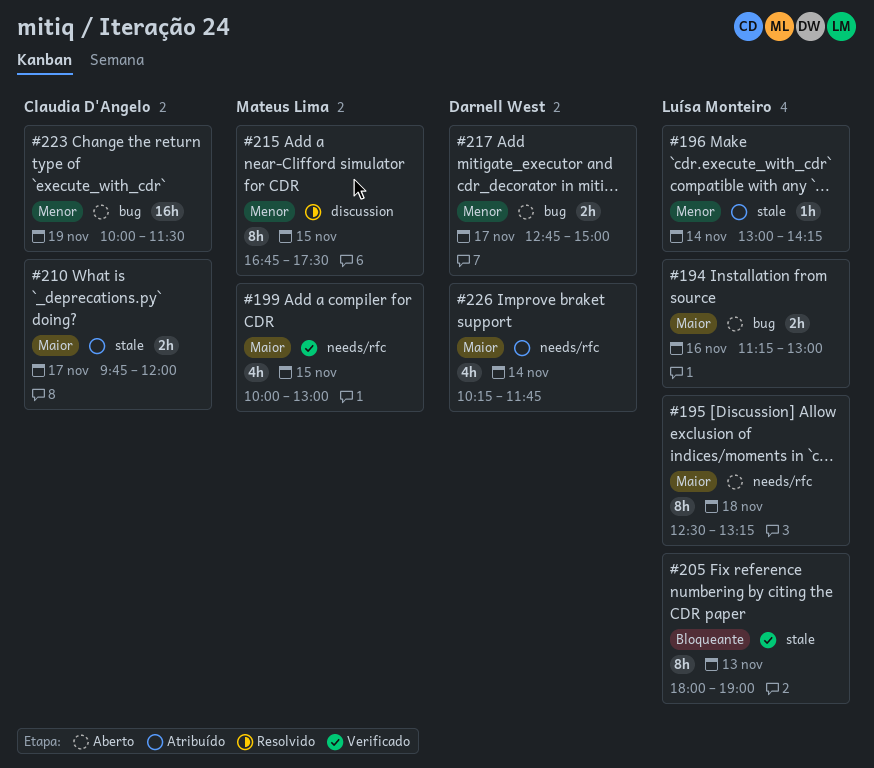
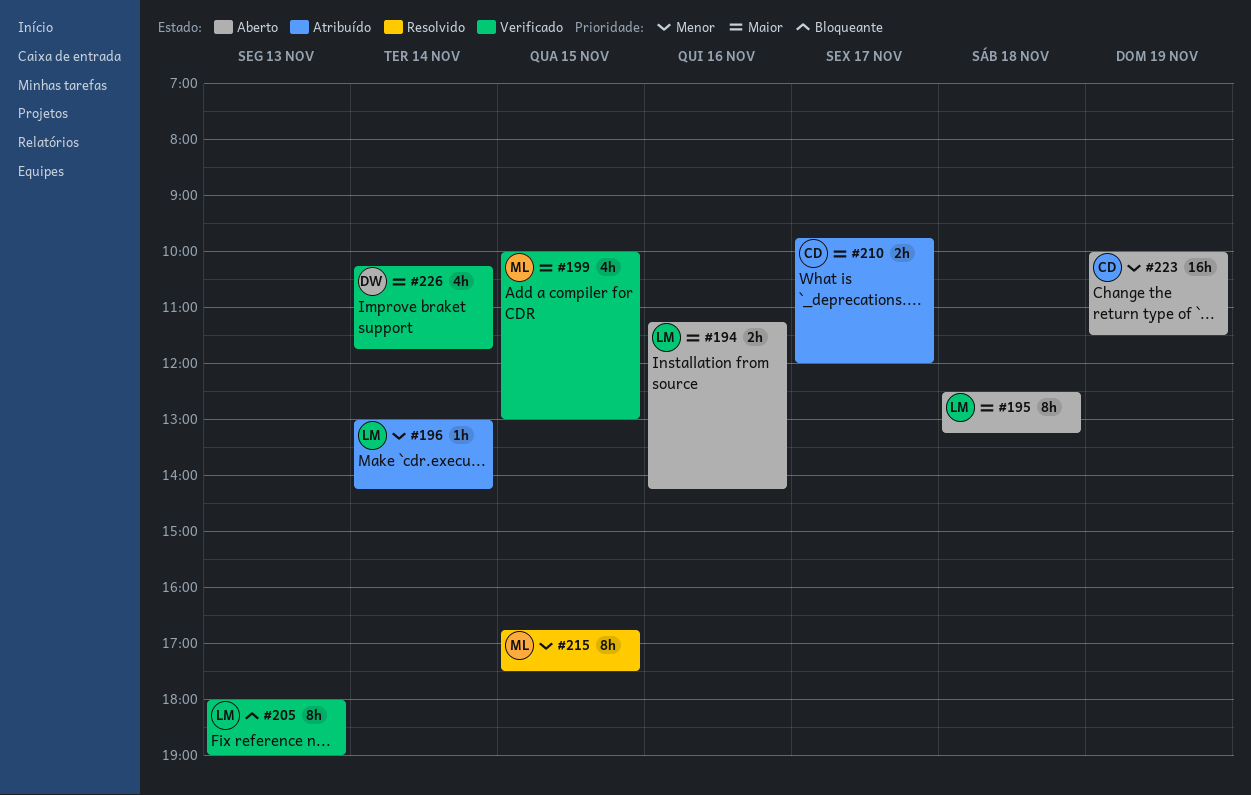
#194, ends: 13:00 -> 14:15
#217: present -> none
#226, status: Atribuído -> Verificado

